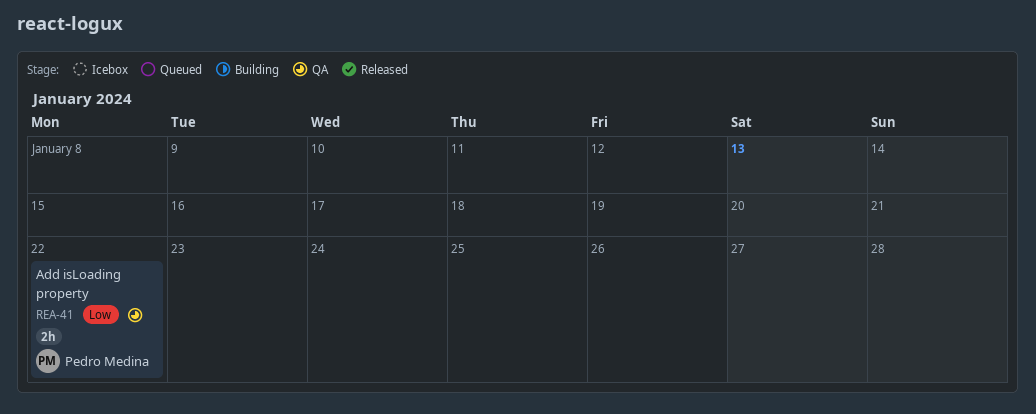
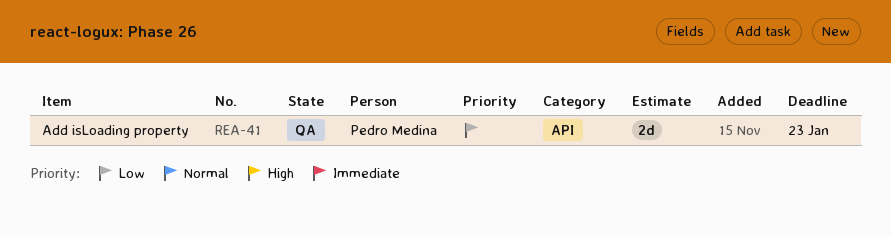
REA-41, estimate: 2h -> 2d
REA-41, due: Jan 22 -> Jan 23

